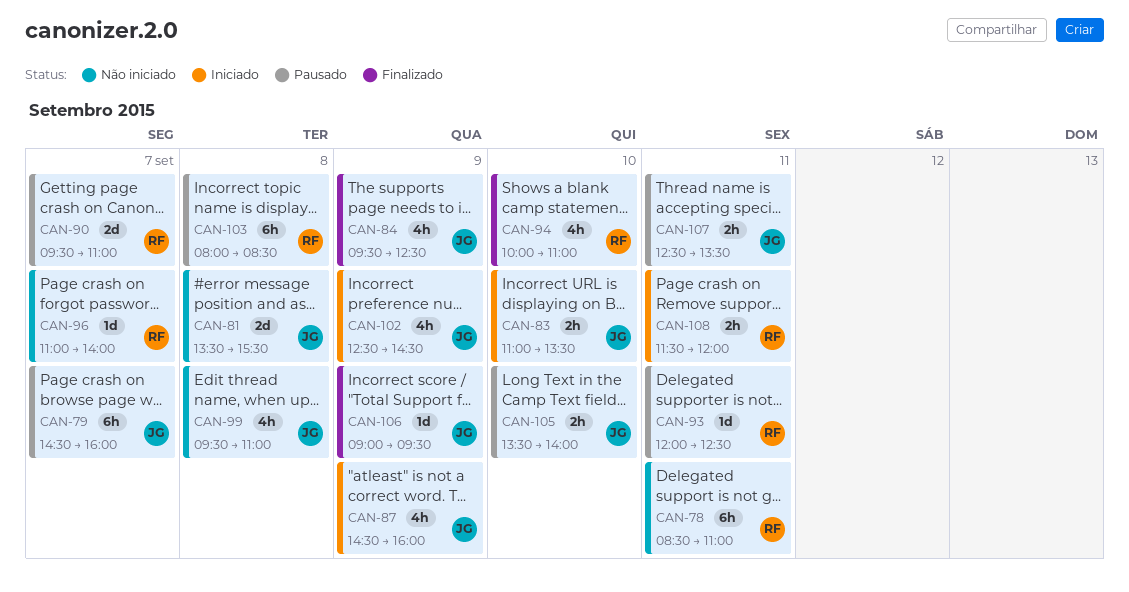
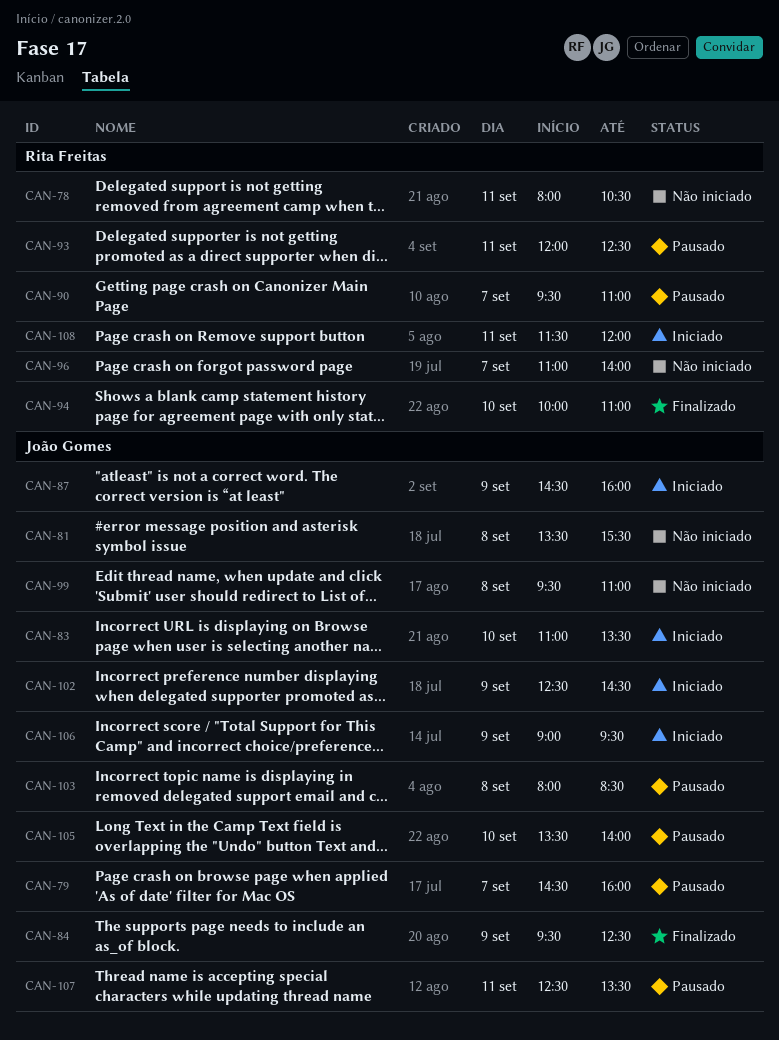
CAN-78, begins: 08:30 -> 08:00
CAN-78, ends: 11:00 -> 10:30
CAN-103, owner: Rita Freitas -> João Gomes
CAN-106, status: Finalizado -> Iniciado

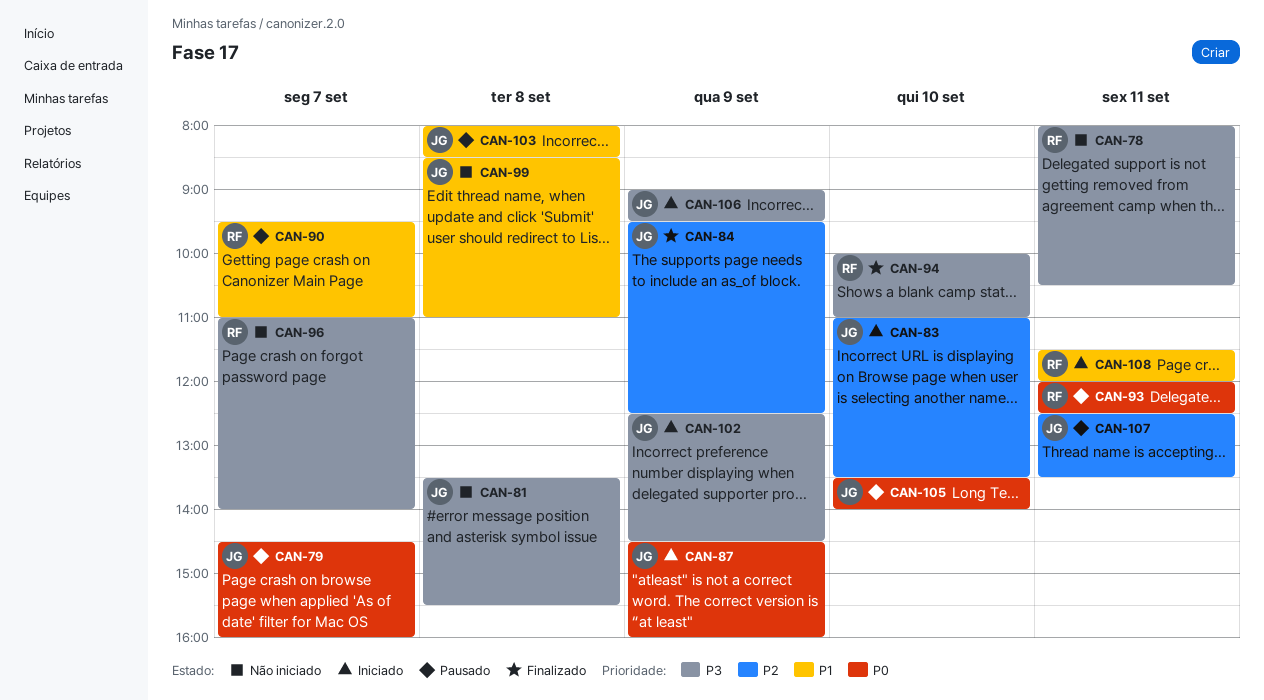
CAN-99, begins: 09:30 -> 08:30

